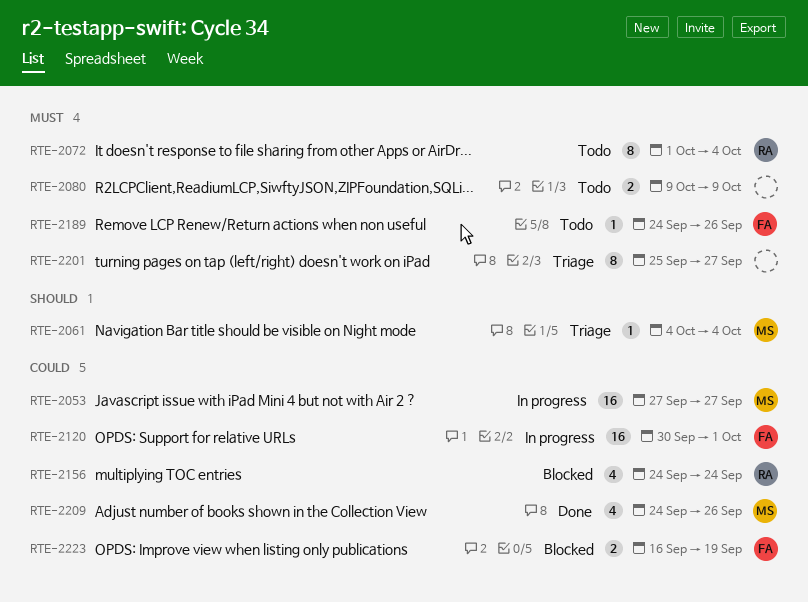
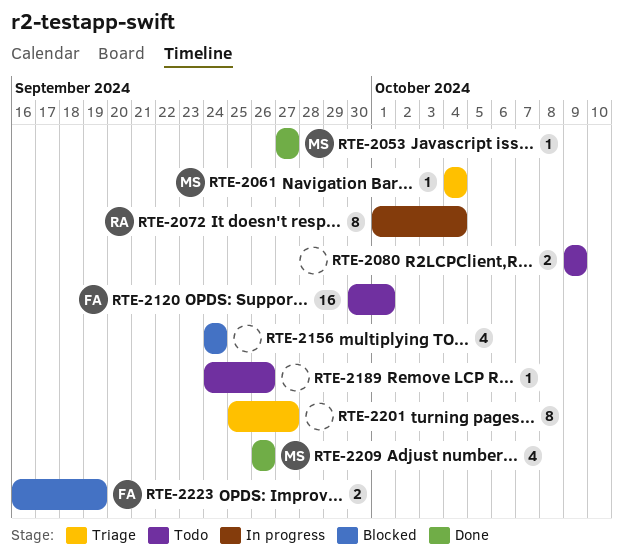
RTE-2053, status: In progress -> Done
RTE-2053, estimate: 16 -> 1
RTE-2072, status: Todo -> In progress
RTE-2120, status: In progress -> Todo
RTE-2156, owner: RA -> none
RTE-2189, owner: FA -> none
RTE-2209, start: Sep 24 -> Sep 26

